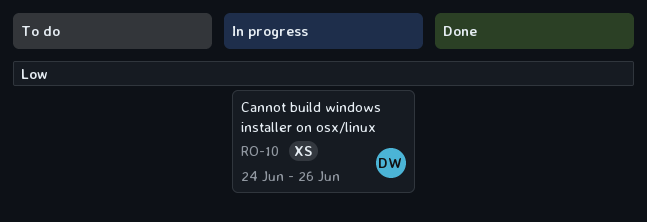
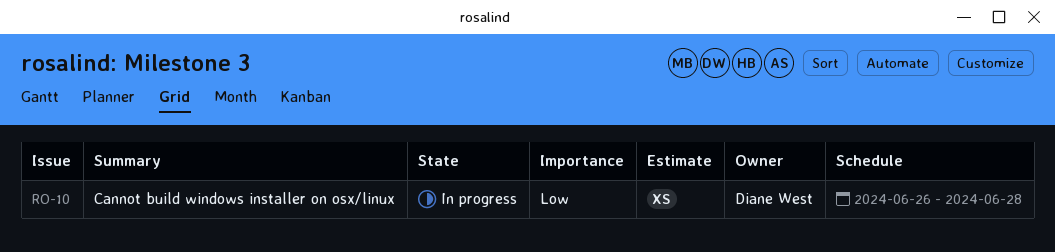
RO-10, start: Jun 24 -> Jun 26
RO-10, due: Jun 26 -> Jun 28

